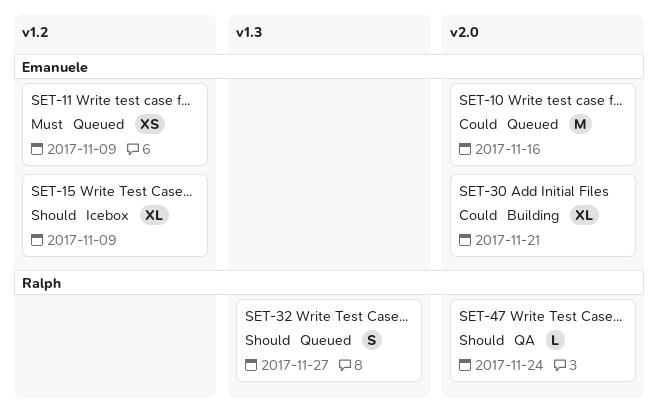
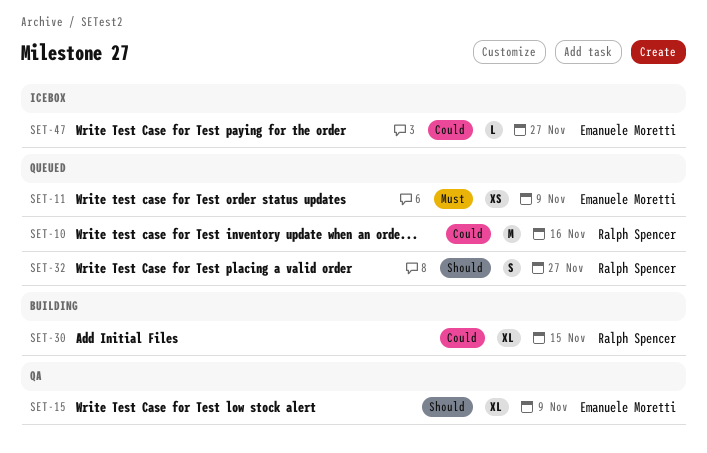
SET-10, owner: Emanuele Moretti -> Ralph Spencer
SET-15, status: Icebox -> QA
SET-30, owner: Emanuele Moretti -> Ralph Spencer
SET-30, due: Nov 21 -> Nov 15
SET-47, status: QA -> Icebox
SET-47, owner: Ralph Spencer -> Emanuele Moretti
SET-47, priority: Should -> Could
SET-47, due: Nov 24 -> Nov 27

